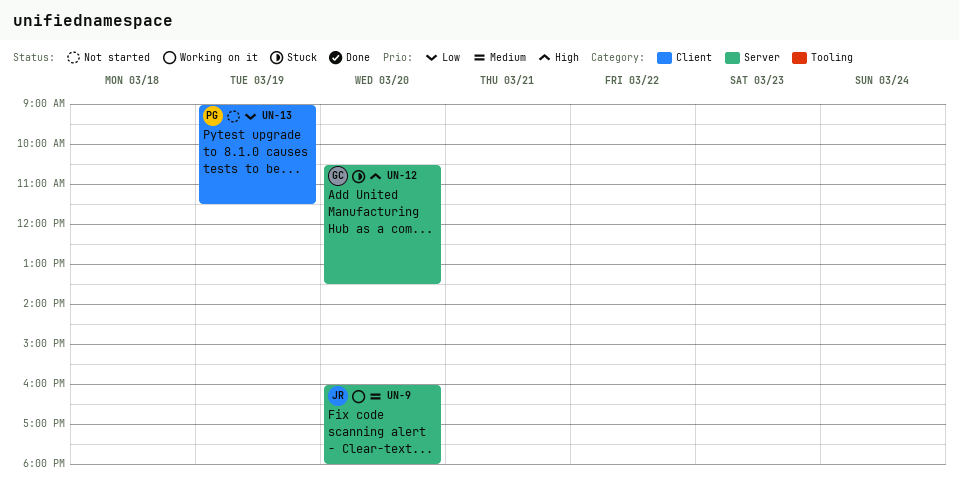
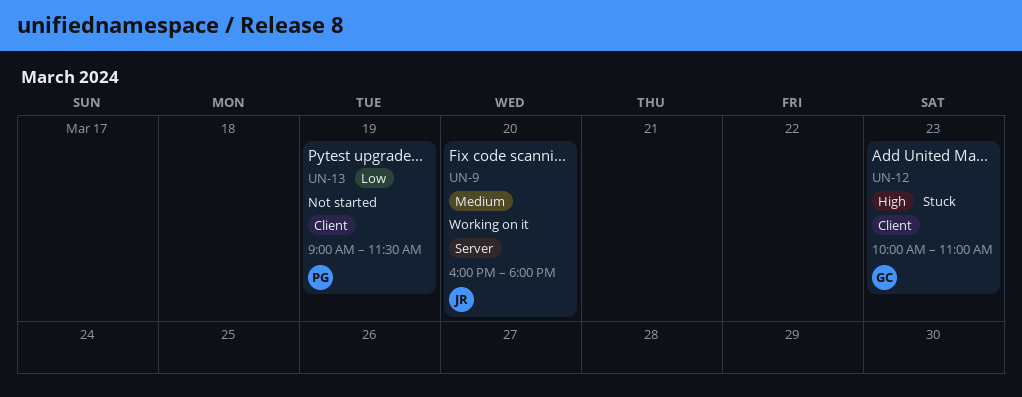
UN-12, label: Server -> Client
UN-12, day: Mar 20 -> Mar 23
UN-12, begins: 10:30 -> 10:00
UN-12, ends: 13:30 -> 11:00

